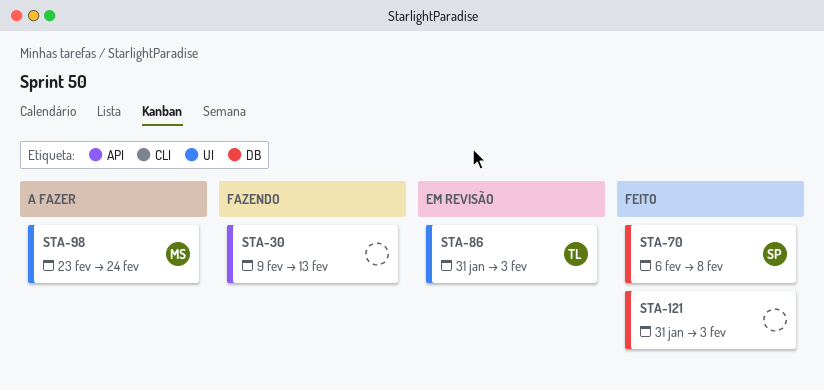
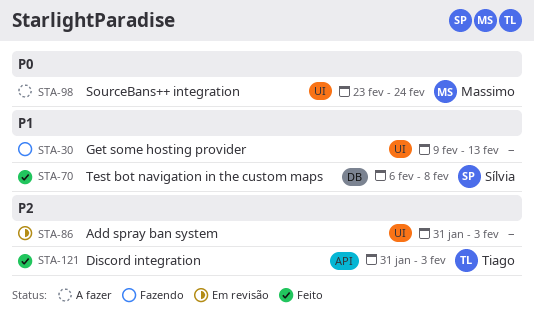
STA-30, label: API -> UI
STA-86, owner: Tiago -> none
STA-121, owner: none -> Tiago
STA-121, label: DB -> API

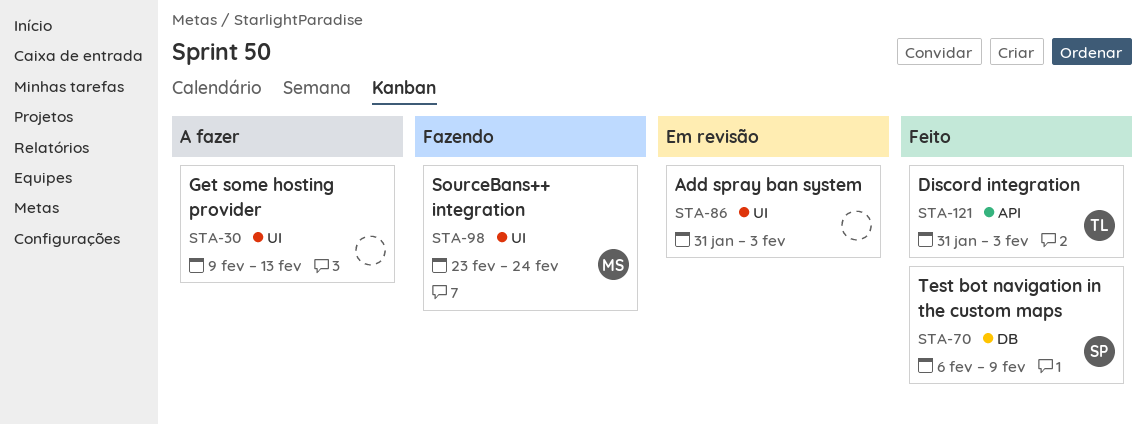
STA-30, status: Fazendo -> A fazer
STA-70, due: Feb 8 -> Feb 9
STA-98, status: A fazer -> Fazendo

